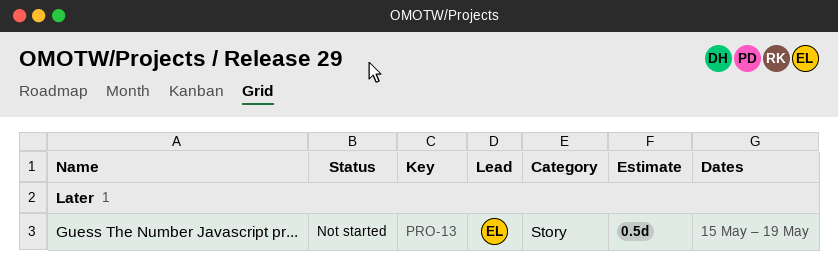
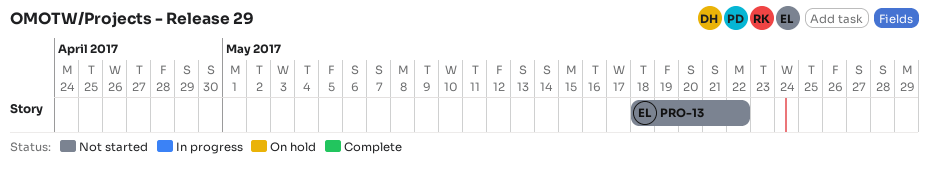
PRO-13, start: May 15 -> May 18
PRO-13, due: May 19 -> May 22

